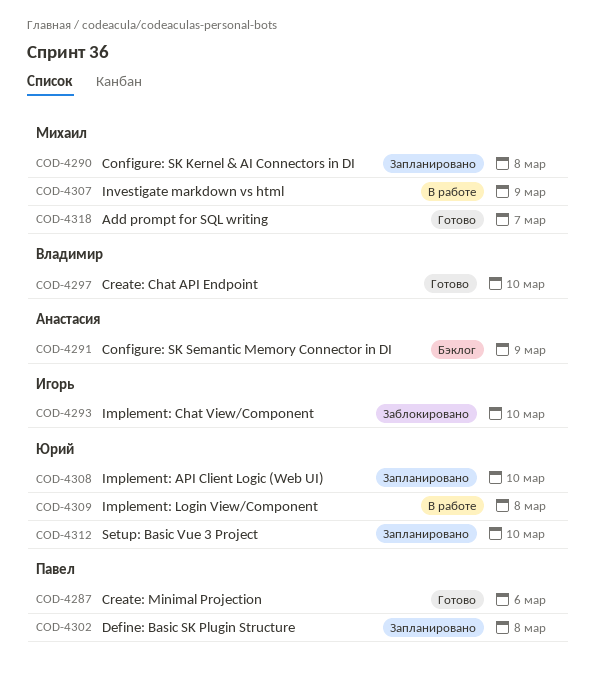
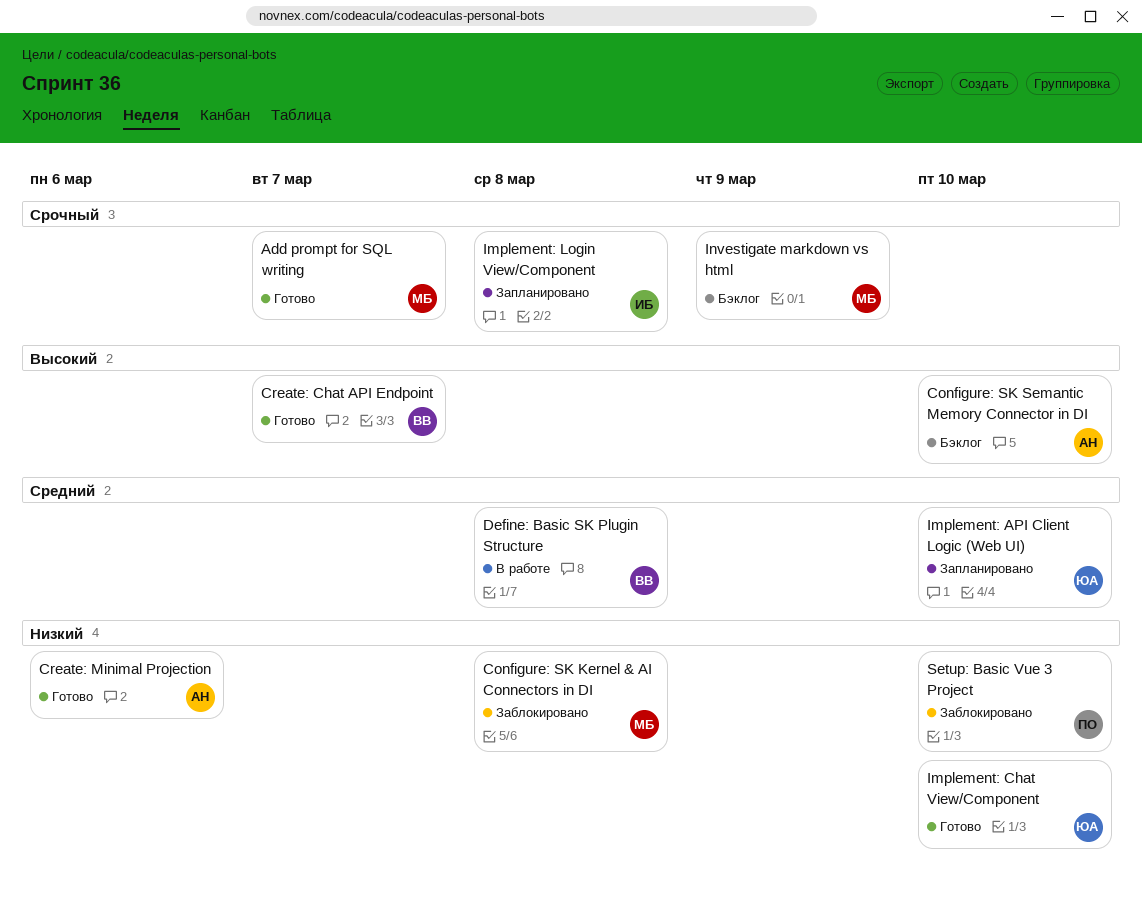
Configure: SK Kernel & AI Connectors in DI, status: Запланировано -> Заблокировано
Configure: SK Semantic Memory Connector in DI, due: Mar 9 -> Mar 10
Create: Chat API Endpoint, due: Mar 10 -> Mar 7
Create: Minimal Projection, owner: Павел -> Анастасия
Define: Basic SK Plugin Structure, status: Запланировано -> В работе
Define: Basic SK Plugin Structure, owner: Павел -> Владимир
Implement: Chat View/Component, status: Заблокировано -> Готово
Implement: Chat View/Component, owner: Игорь -> Юрий
Implement: Login View/Component, status: В работе -> Запланировано
Implement: Login View/Component, owner: Юрий -> Игорь
Investigate markdown vs html, status: В работе -> Бэклог
Setup: Basic Vue 3 Project, status: Запланировано -> Заблокировано
Setup: Basic Vue 3 Project, owner: Юрий -> Павел

